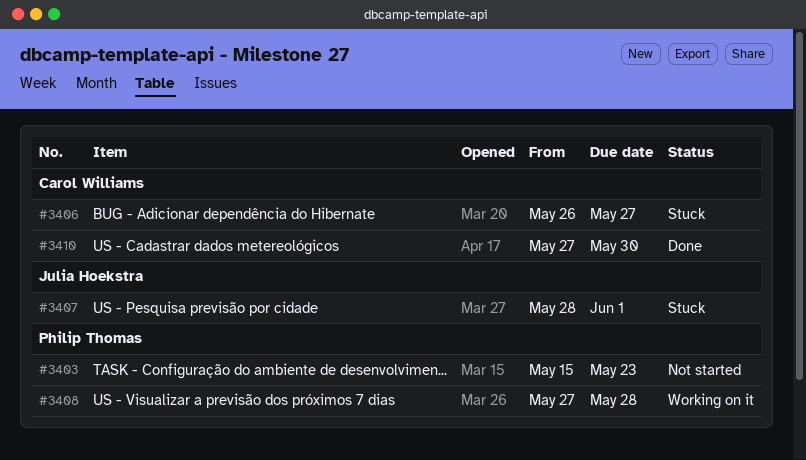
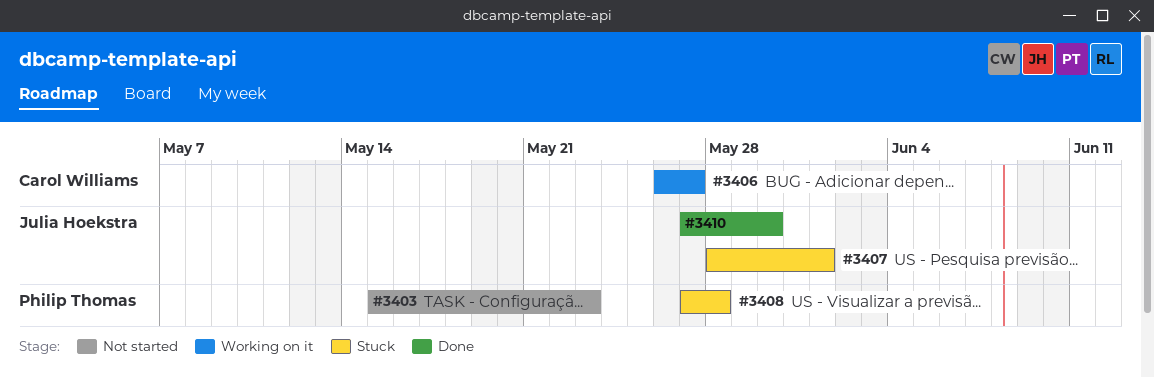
#3406, status: Stuck -> Working on it
#3408, status: Working on it -> Stuck
#3410, owner: Carol Williams -> Julia Hoekstra

